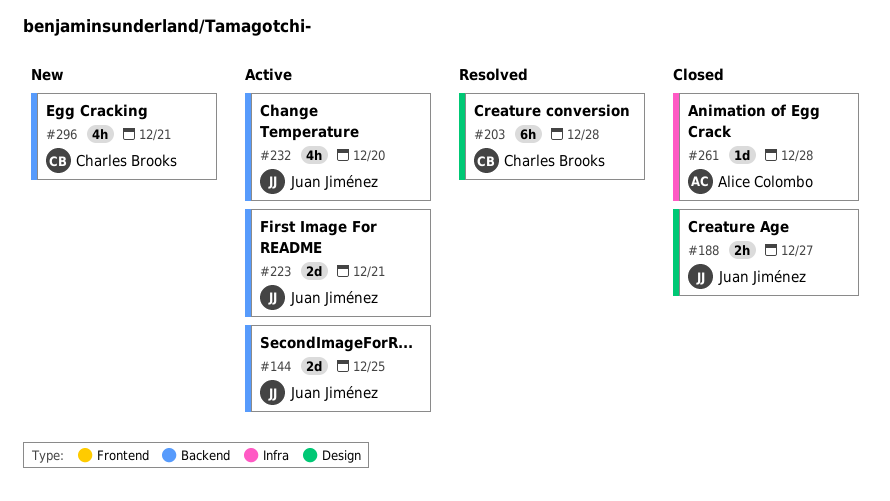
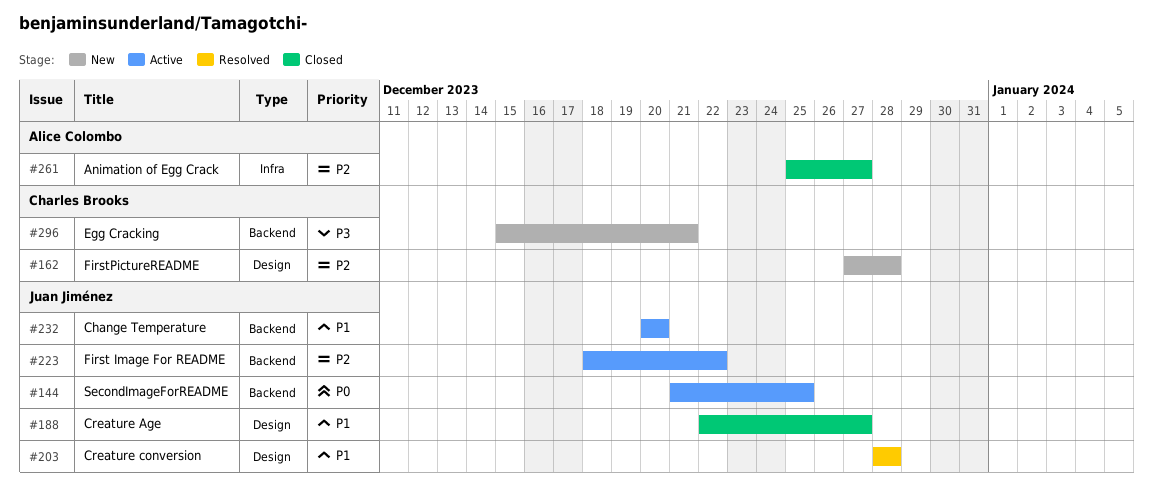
#162: none -> present
#203, owner: Charles Brooks -> Juan Jiménez
#223, due: Dec 21 -> Dec 22
#261, due: Dec 28 -> Dec 27

